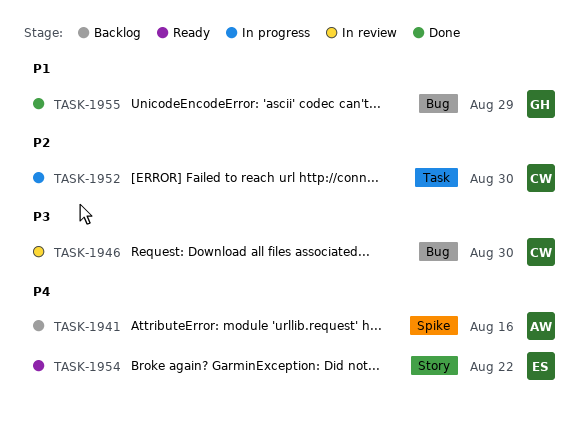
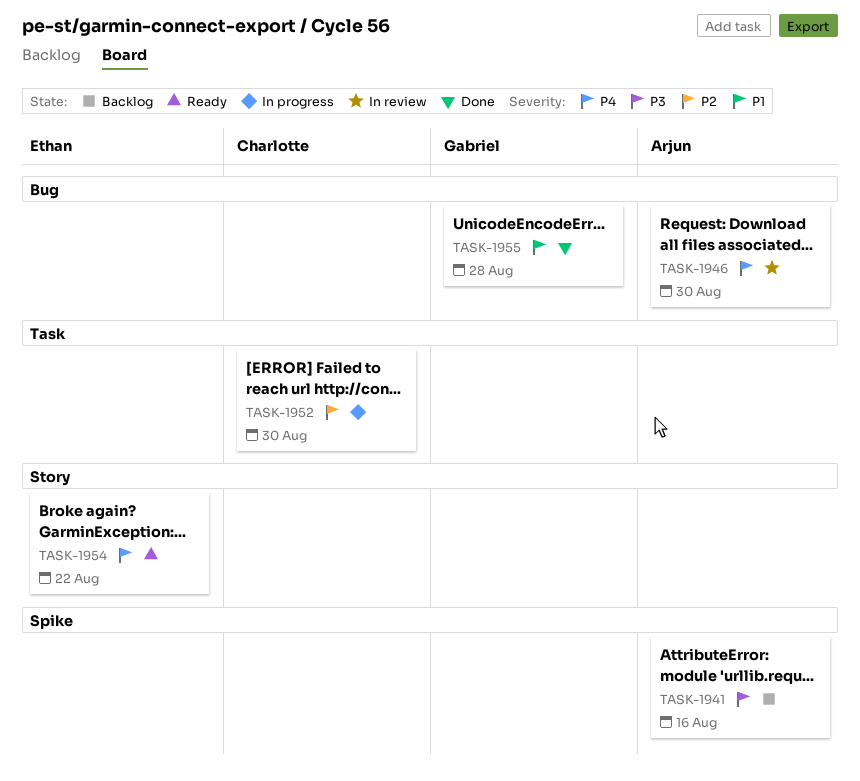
TASK-1941, priority: P4 -> P3
TASK-1946, owner: Charlotte -> Arjun
TASK-1946, priority: P3 -> P4
TASK-1955, due: Aug 29 -> Aug 28

